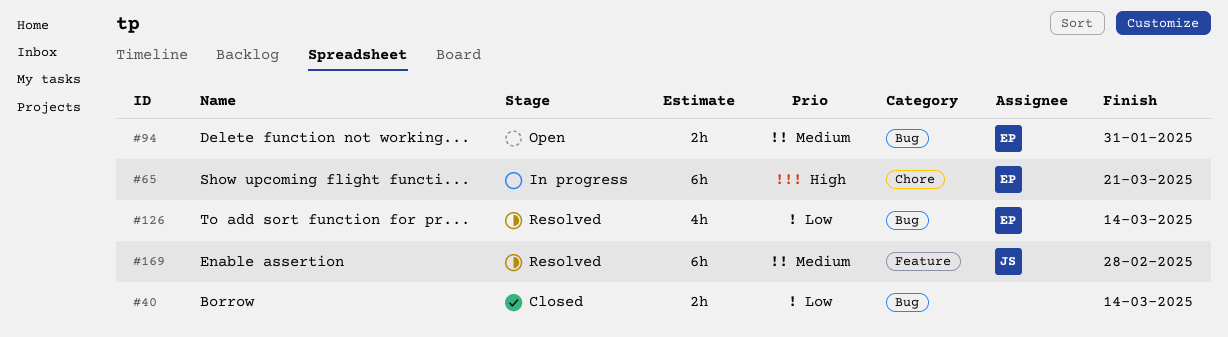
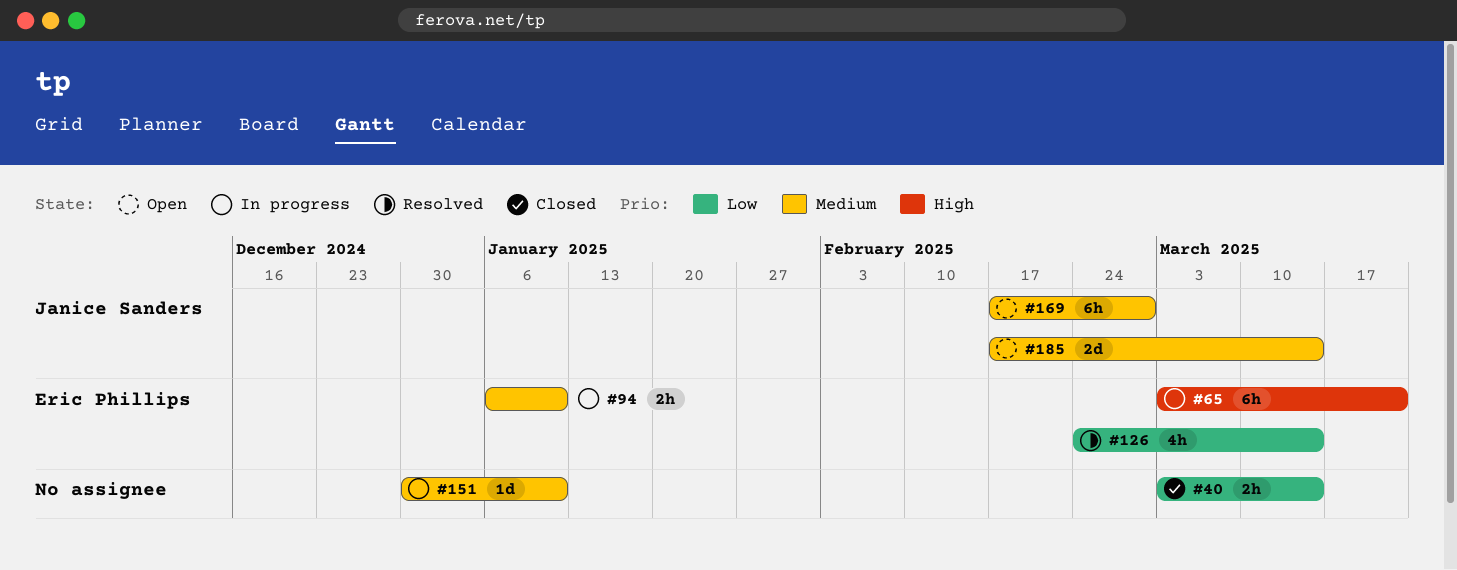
#94, status: Open -> In progress
#94, due: Jan 31 -> Jan 10
#151: none -> present
#169, status: Resolved -> Open
#185: none -> present

